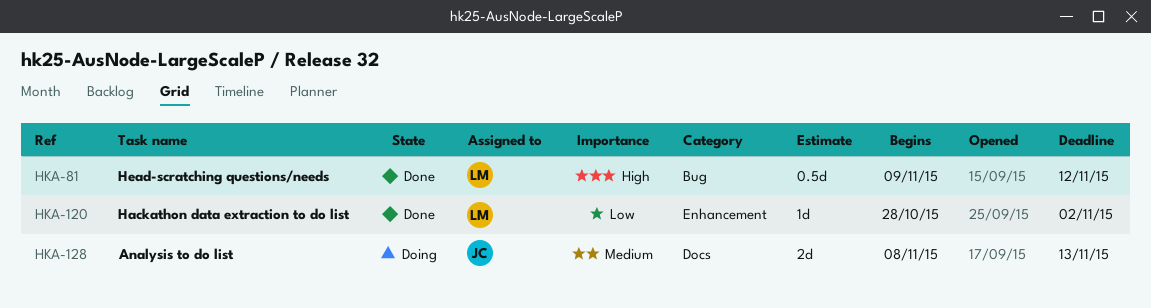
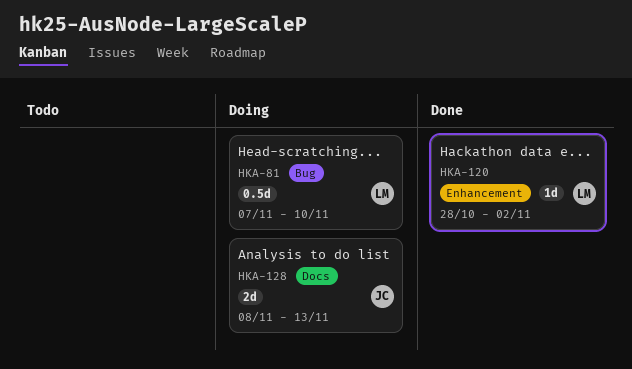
HKA-81, status: Done -> Doing
HKA-81, start: Nov 9 -> Nov 7
HKA-81, due: Nov 12 -> Nov 10

